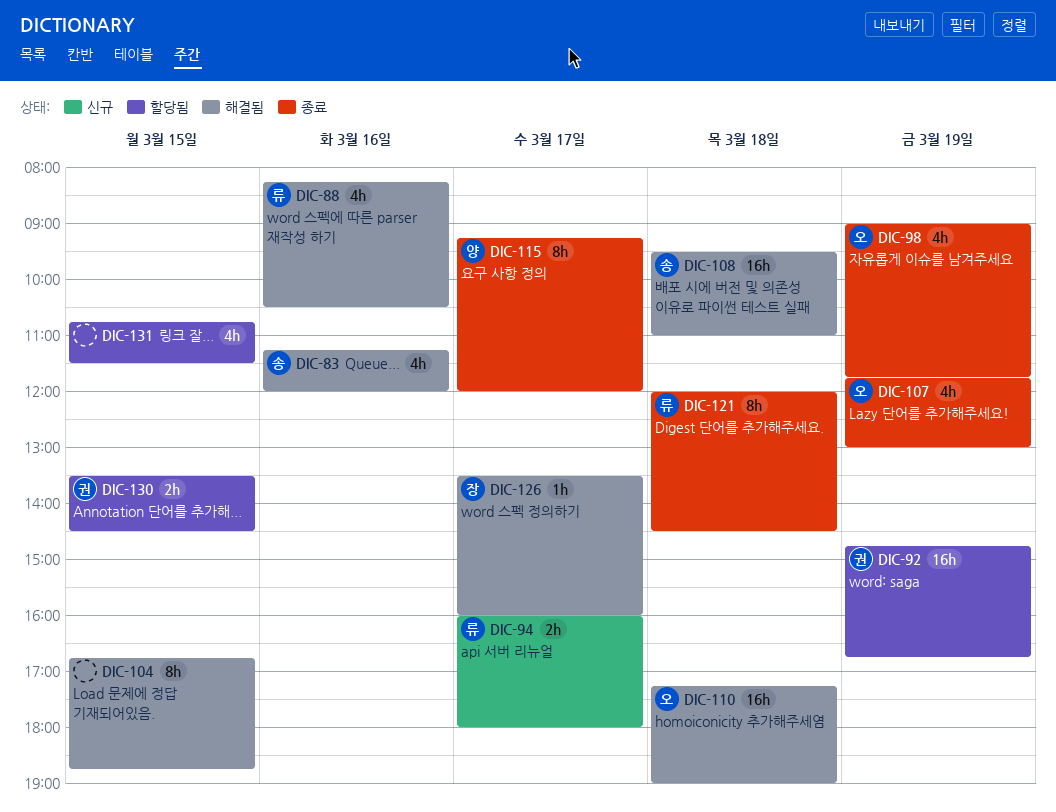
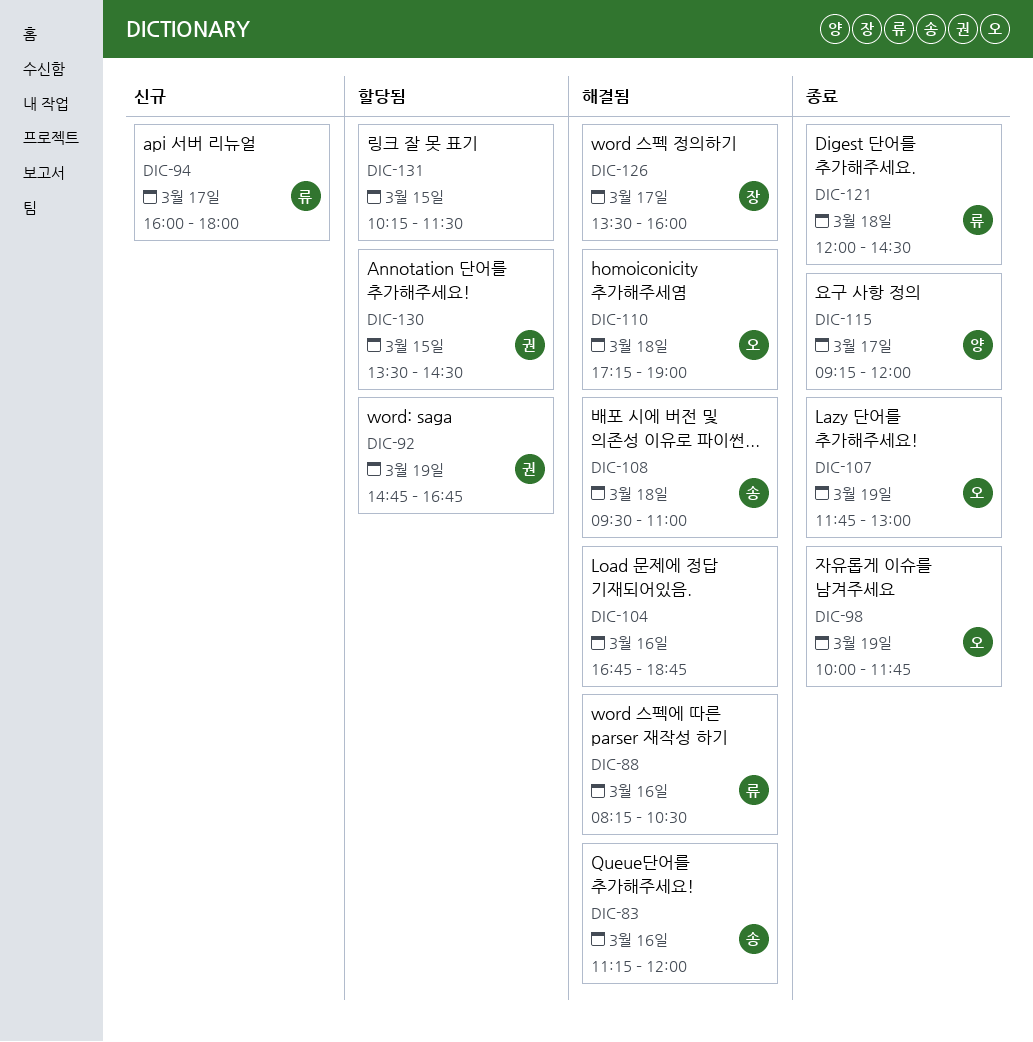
DIC-98, begins: 09:00 -> 10:00
DIC-104, day: Mar 15 -> Mar 16
DIC-131, begins: 10:45 -> 10:15

